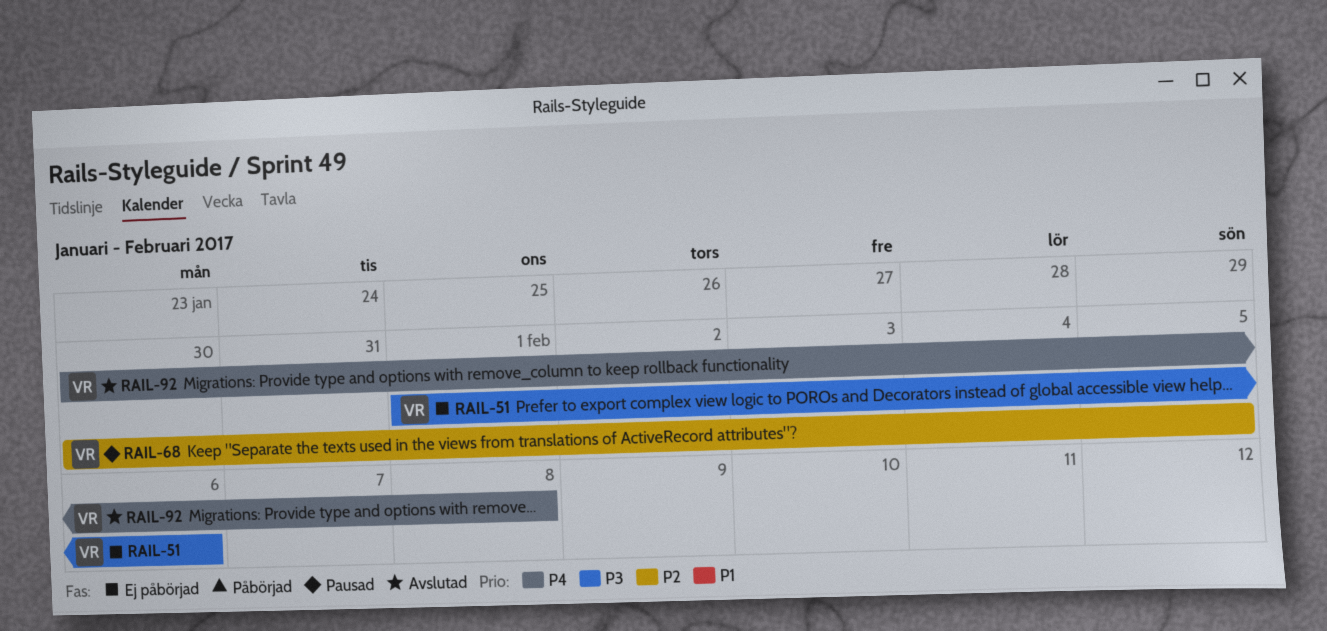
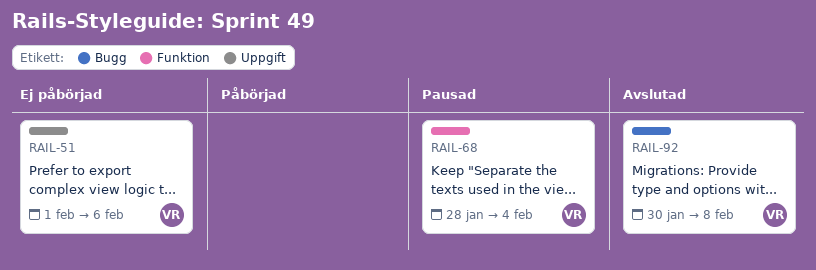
RAIL-68, start: Jan 30 -> Jan 28
RAIL-68, due: Feb 5 -> Feb 4

